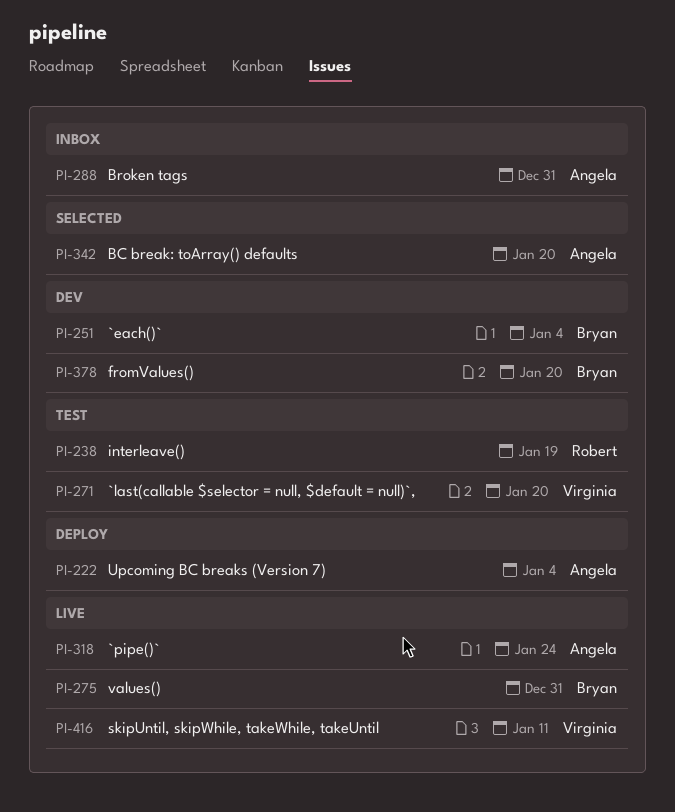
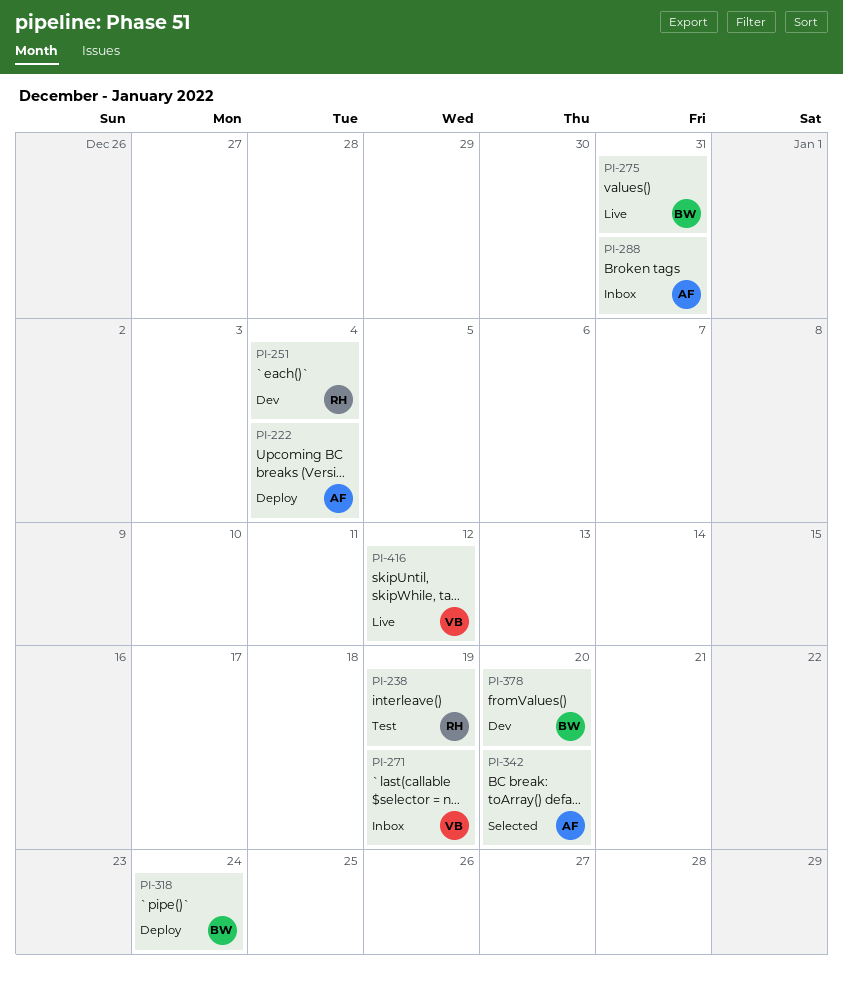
PI-251, owner: Bryan -> Robert
PI-271, status: Test -> Inbox
PI-271, due: Jan 20 -> Jan 19
PI-318, status: Live -> Deploy
PI-318, owner: Angela -> Bryan
PI-416, due: Jan 11 -> Jan 12

